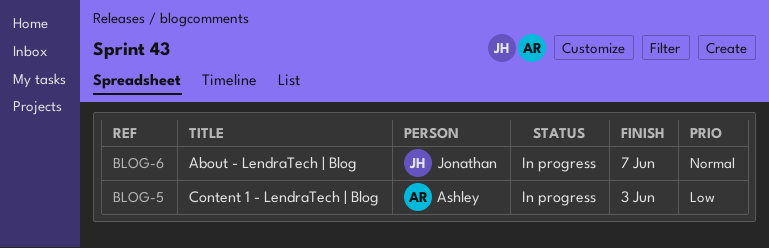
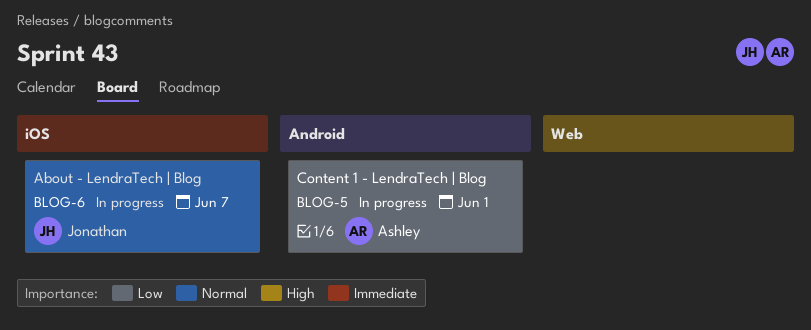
BLOG-5, due: Jun 3 -> Jun 1

